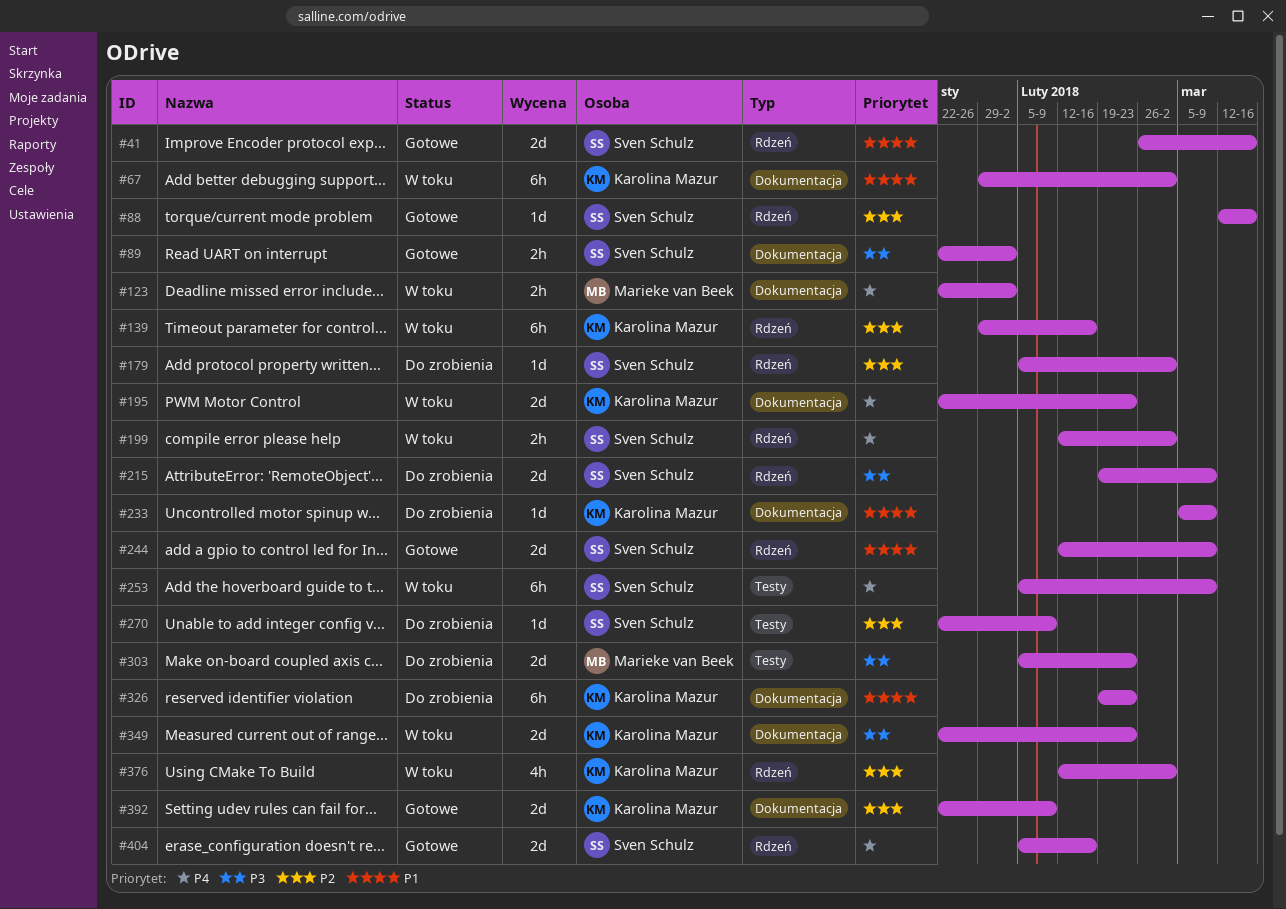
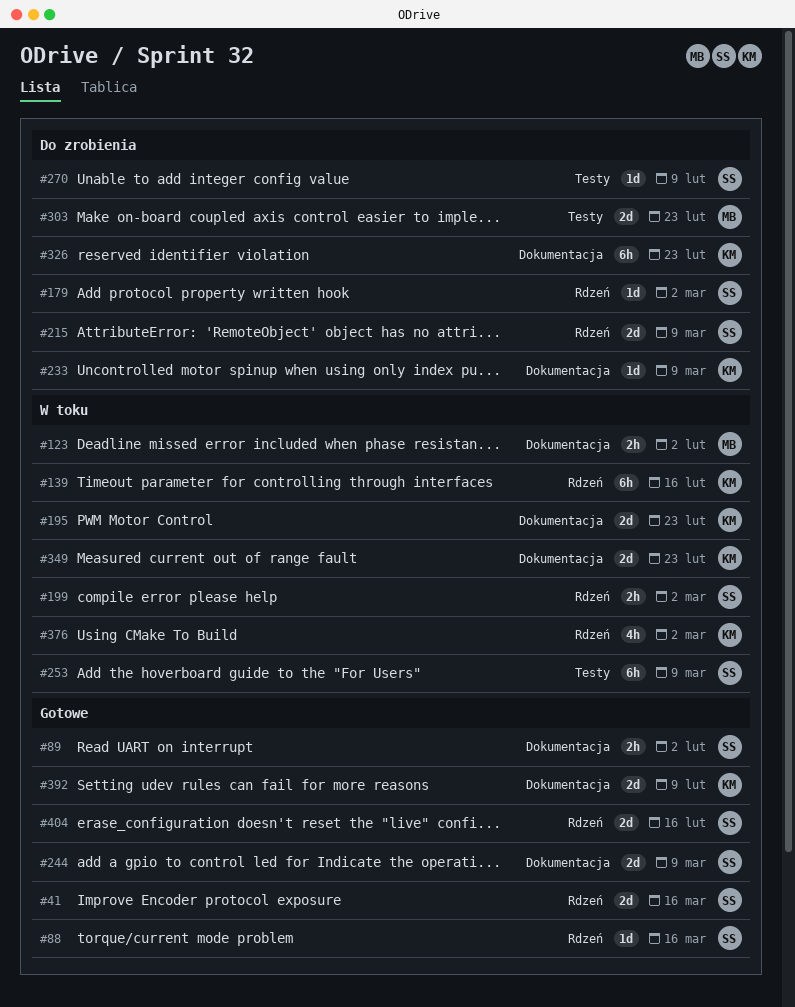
#67: present -> none
#244, label: Rdzeń -> Dokumentacja

